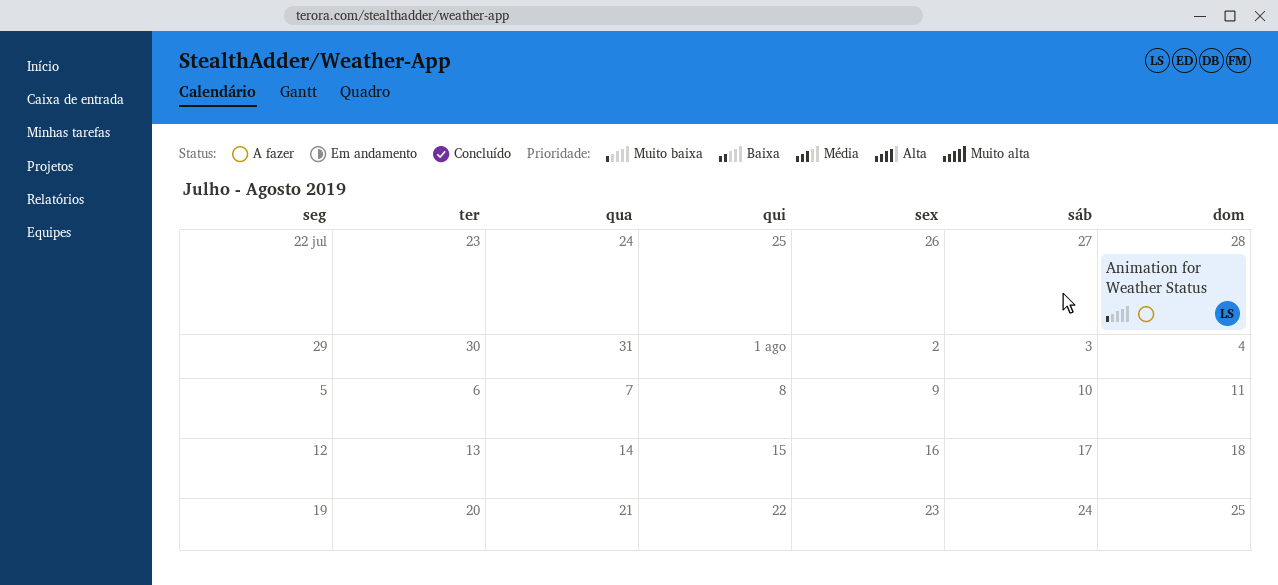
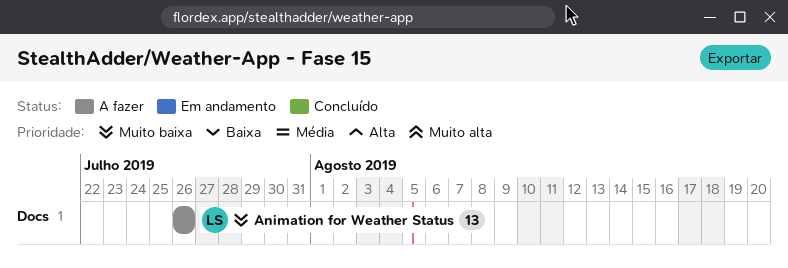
Animation for Weather Status, due: Jul 28 -> Jul 26

